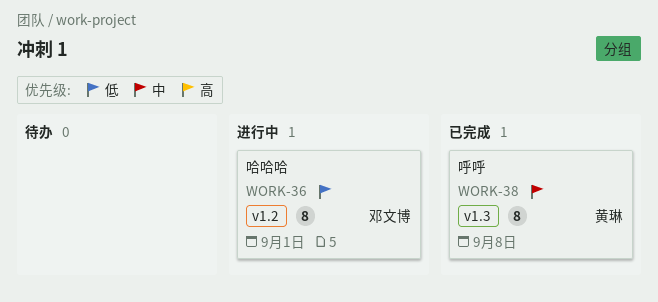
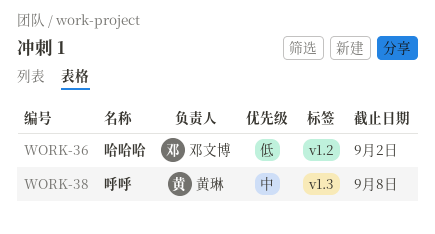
WORK-36, due: Sep 1 -> Sep 2

